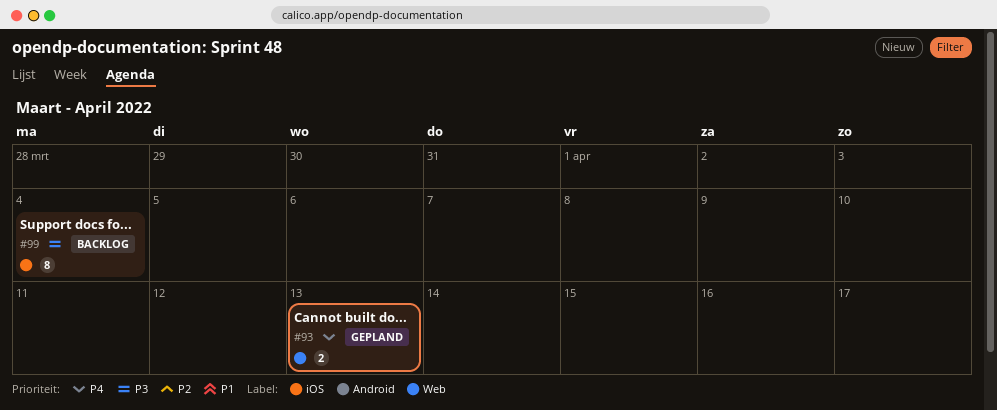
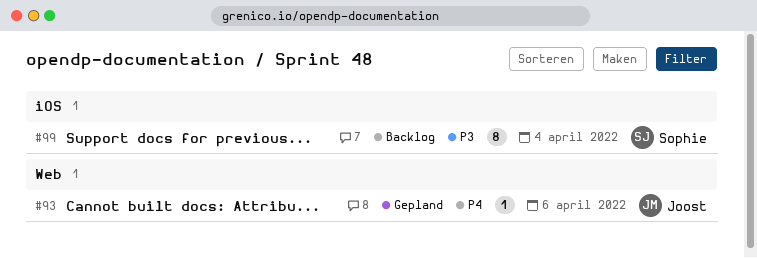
#93, estimate: 2 -> 1
#93, due: Apr 13 -> Apr 6

